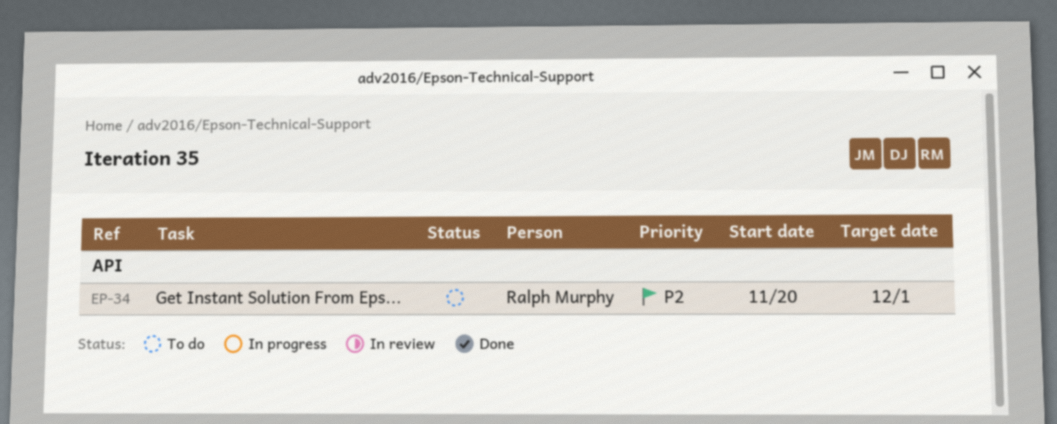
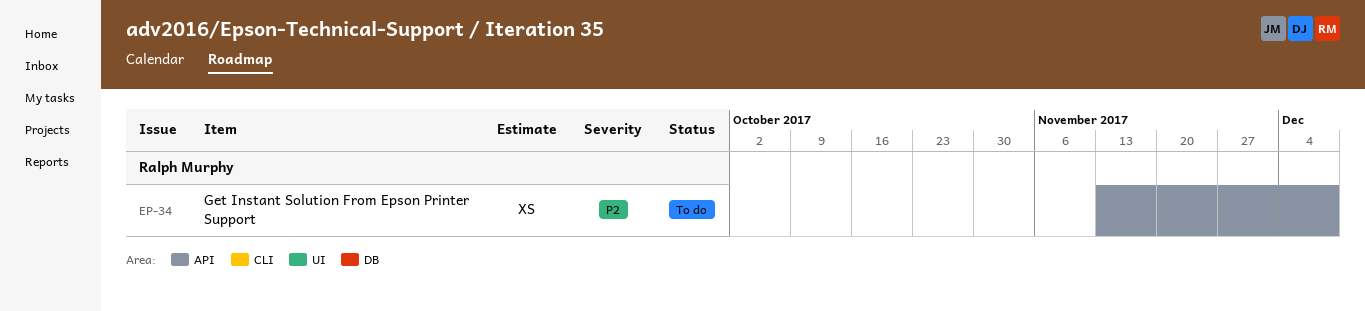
EP-34, start: Nov 20 -> Nov 13
EP-34, due: Dec 1 -> Dec 8

